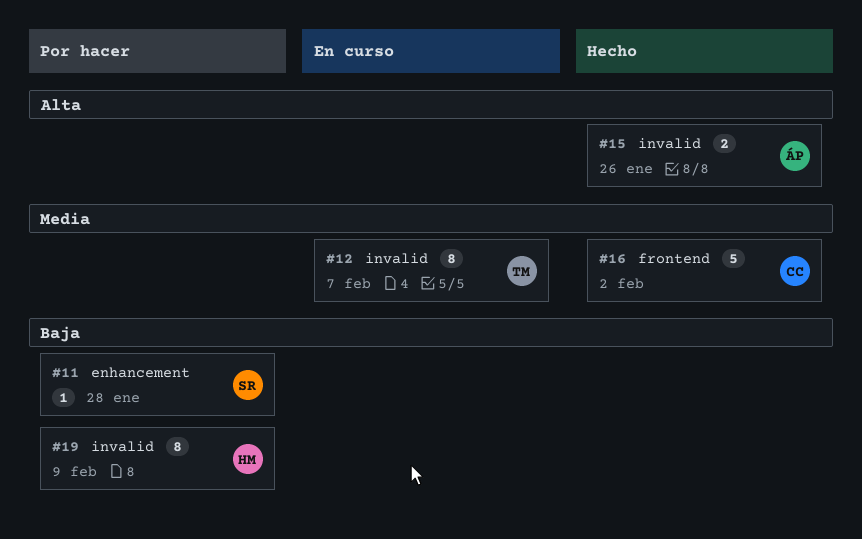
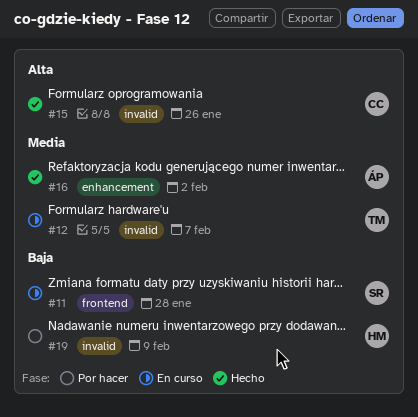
#11, status: Por hacer -> En curso
#11, label: enhancement -> frontend
#15, owner: ÁP -> CC
#16, owner: CC -> ÁP
#16, label: frontend -> enhancement

